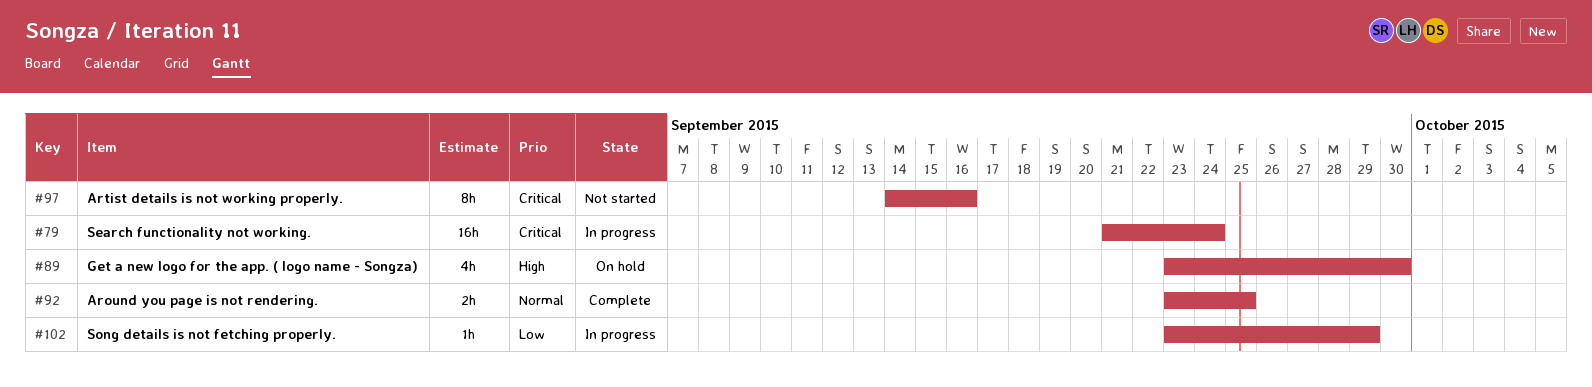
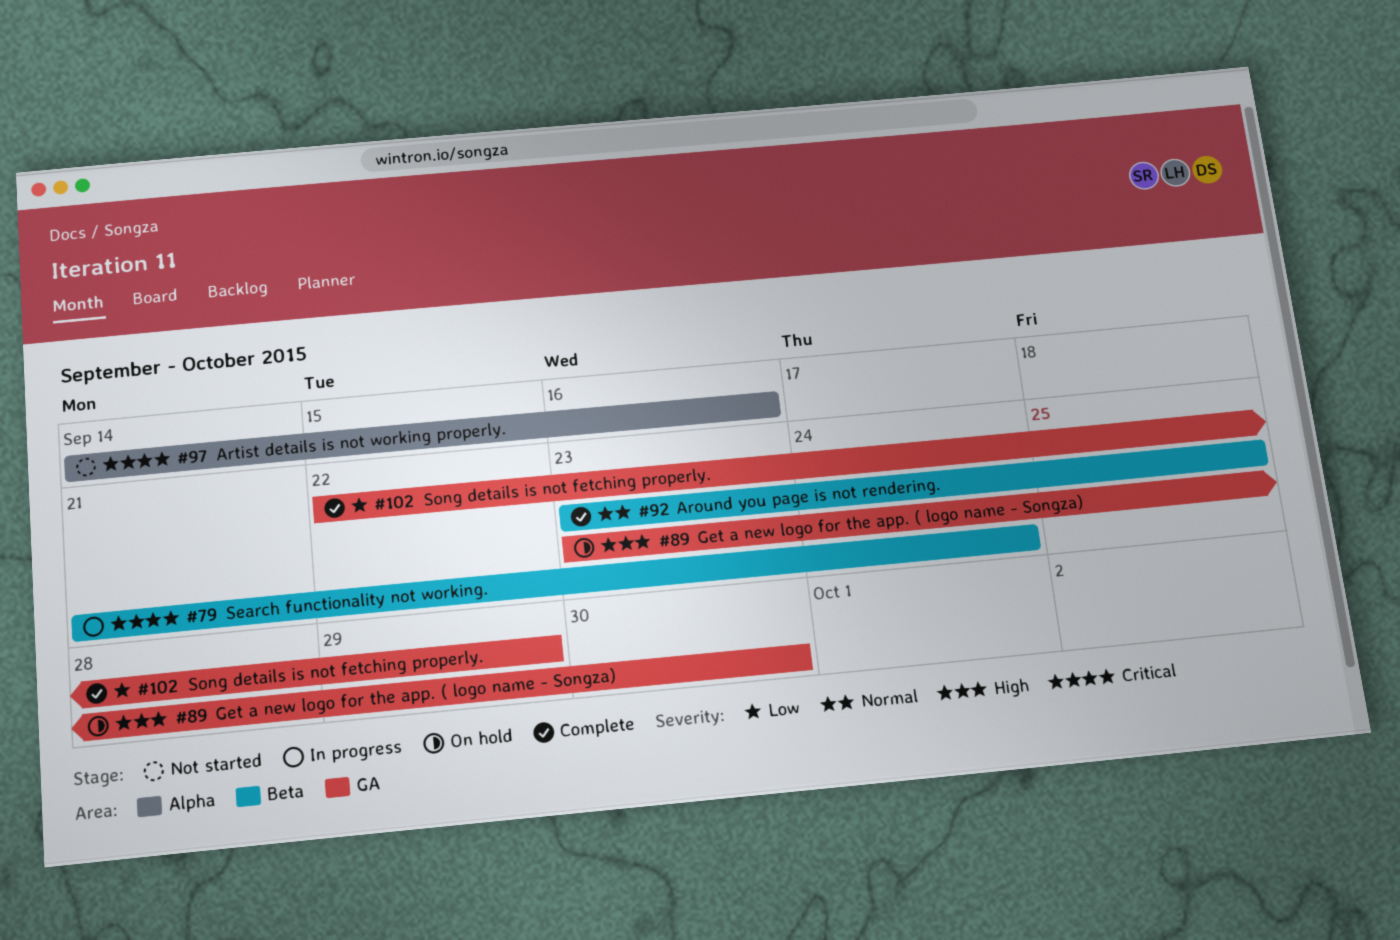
#102, status: In progress -> Complete
#102, start: Sep 23 -> Sep 22

